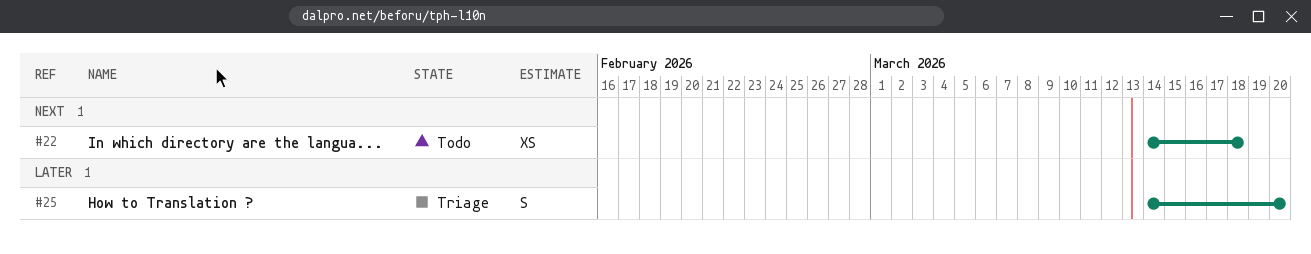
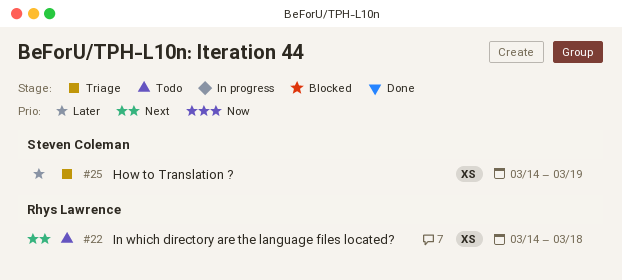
#25, estimate: S -> XS
#25, due: Mar 20 -> Mar 19

